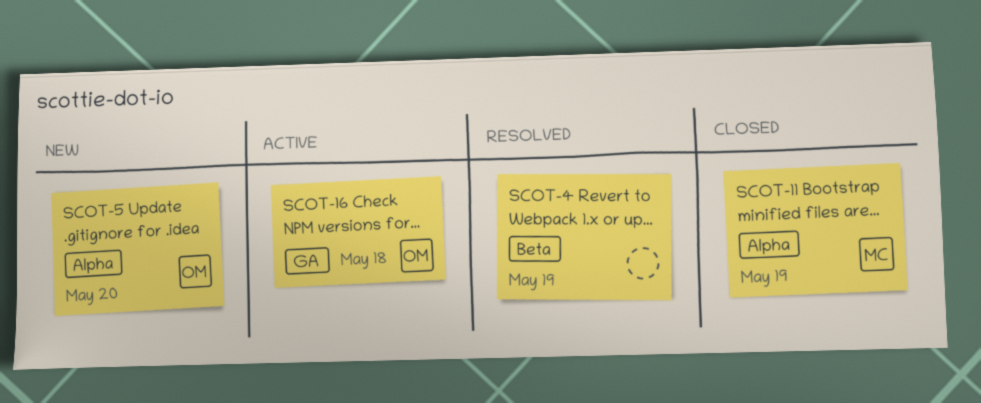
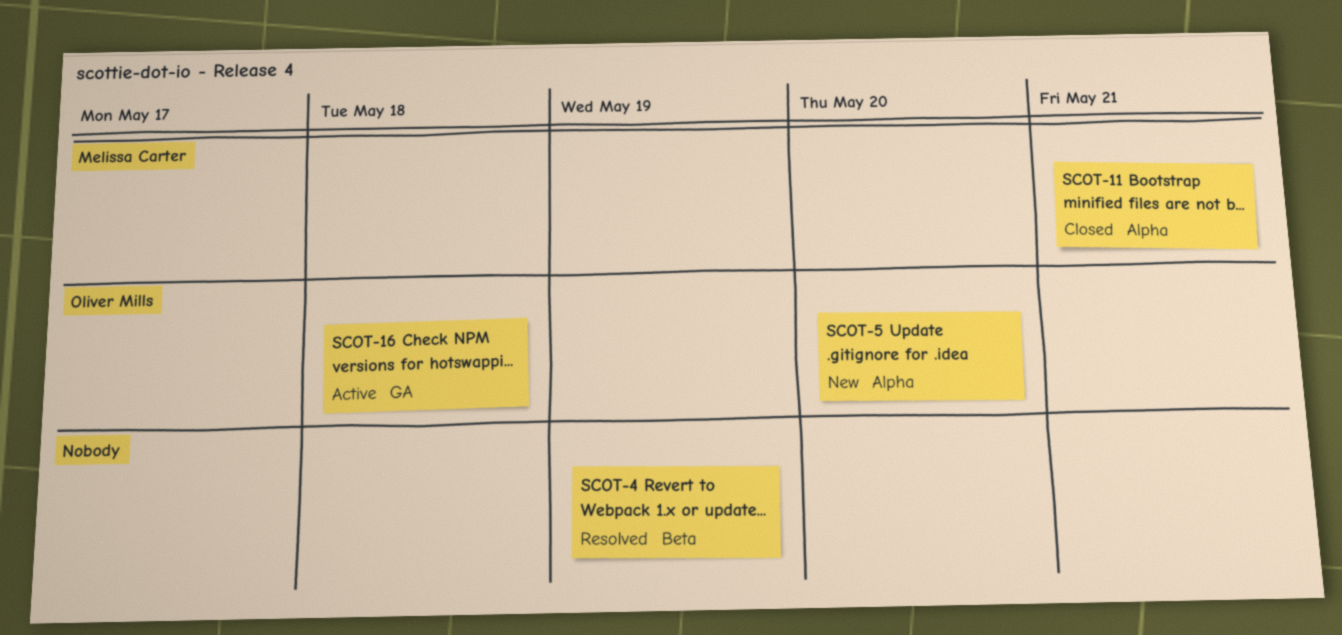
SCOT-11, due: May 19 -> May 21

